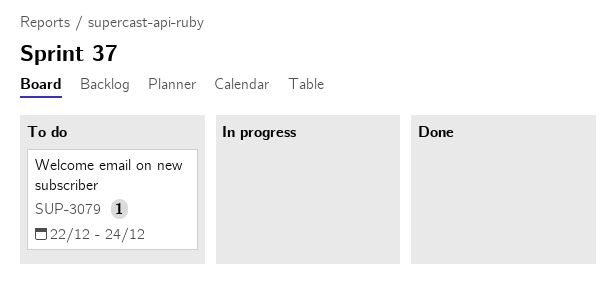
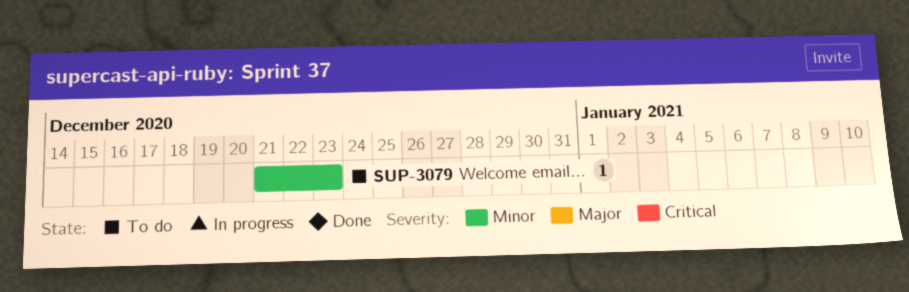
SUP-3079, start: Dec 22 -> Dec 21
SUP-3079, due: Dec 24 -> Dec 23

